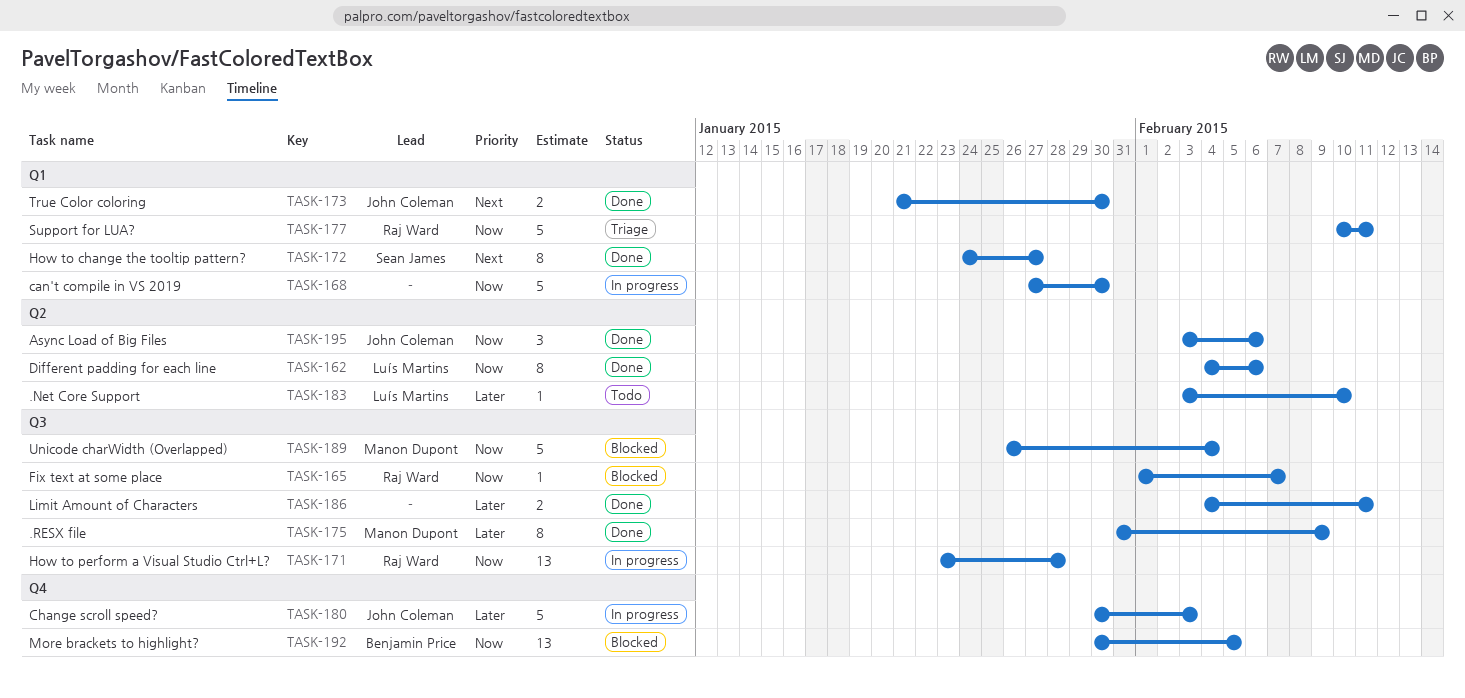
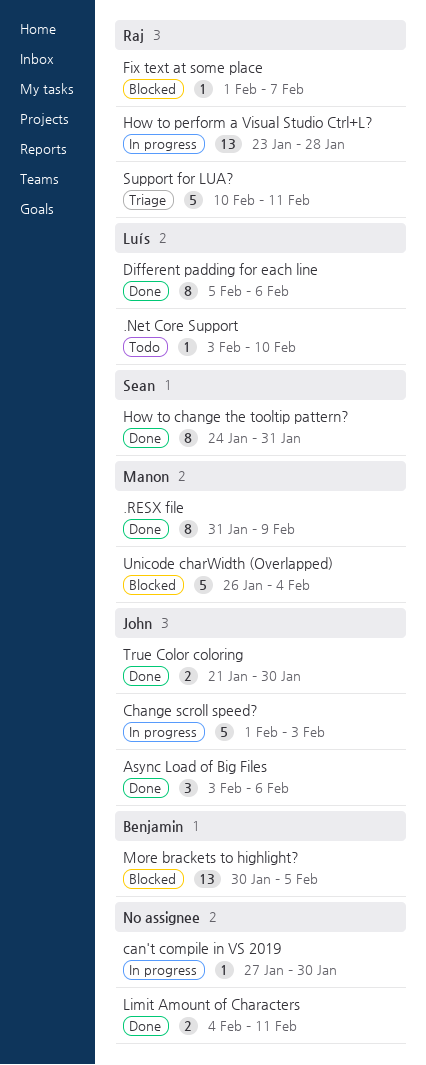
can't compile in VS 2019, estimate: 5 -> 1
Change scroll speed?, start: Jan 30 -> Feb 1
Different padding for each line, start: Feb 4 -> Feb 5
How to change the tooltip pattern?, due: Jan 27 -> Jan 31

